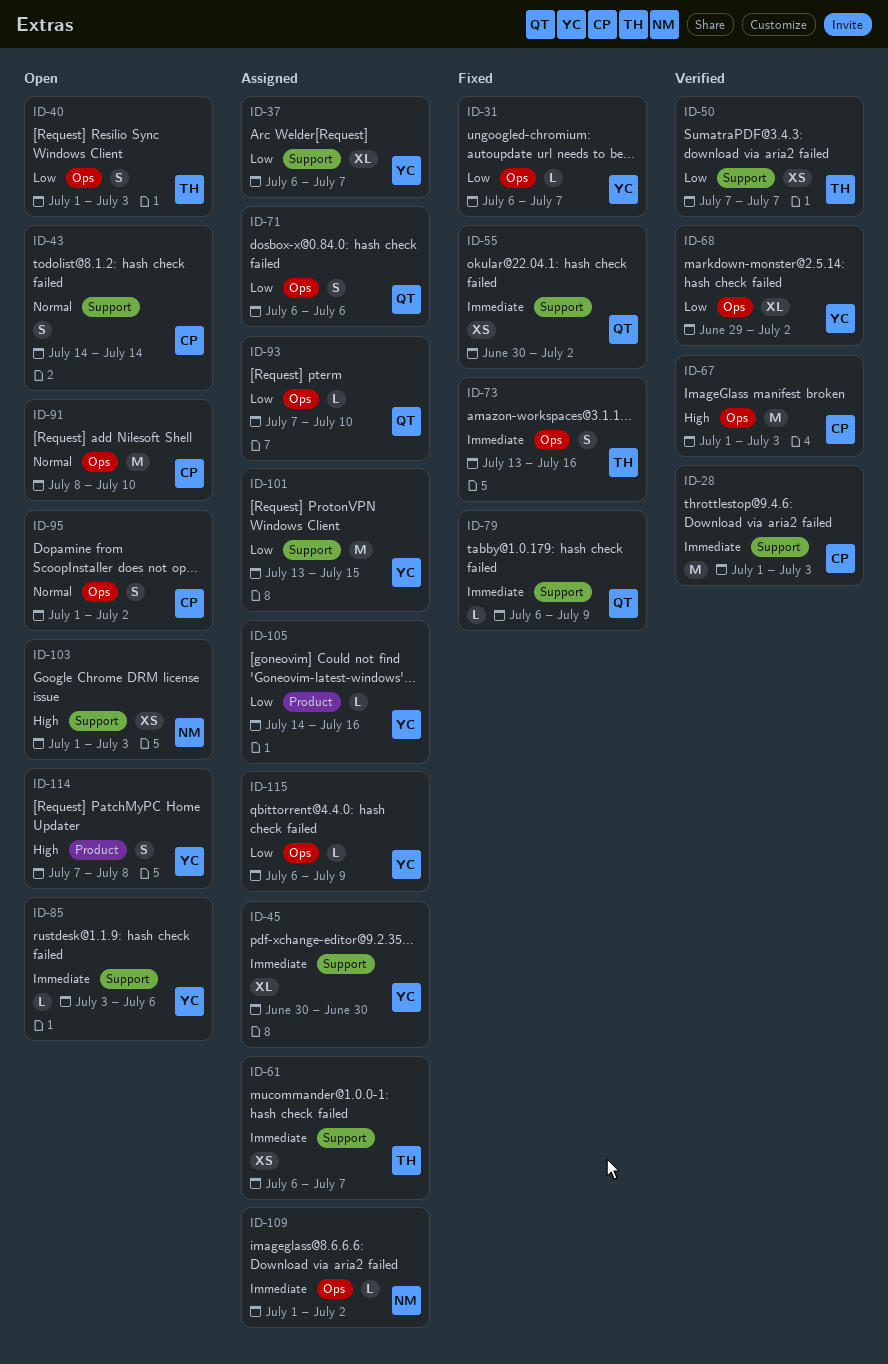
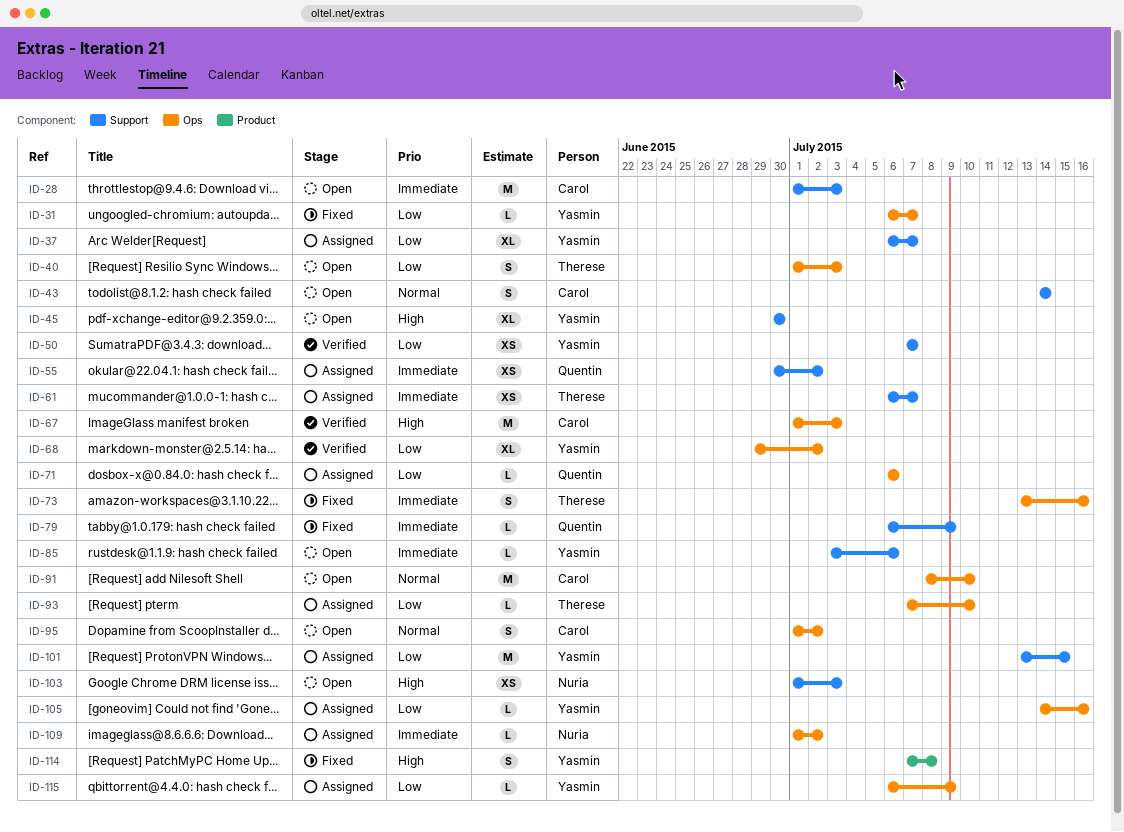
ID-28, status: Verified -> Open
ID-45, status: Assigned -> Open
ID-45, priority: Immediate -> High
ID-50, owner: Therese -> Yasmin
ID-55, status: Fixed -> Assigned
ID-71, estimate: S -> L
ID-93, owner: Quentin -> Therese
ID-105, label: Product -> Ops
ID-114, status: Open -> Fixed

